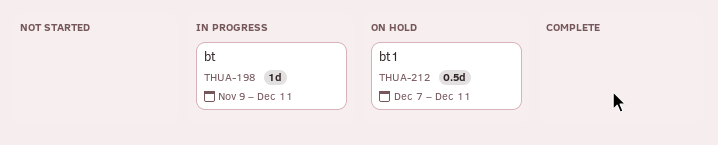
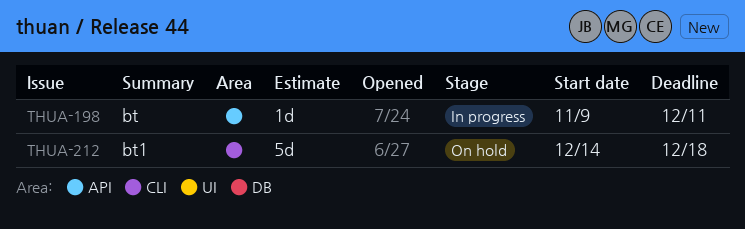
THUA-212, estimate: 0.5d -> 5d
THUA-212, start: Dec 7 -> Dec 14
THUA-212, due: Dec 11 -> Dec 18

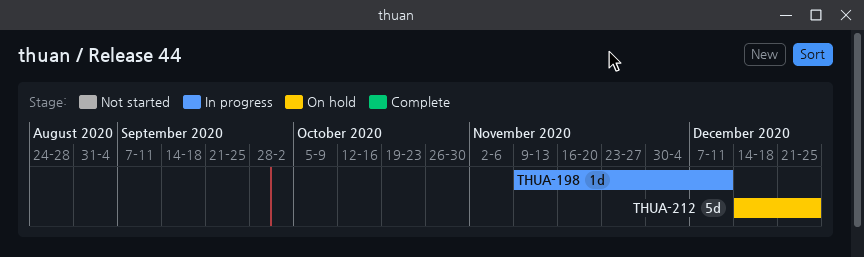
THUA-212, due: Dec 18 -> Dec 25

